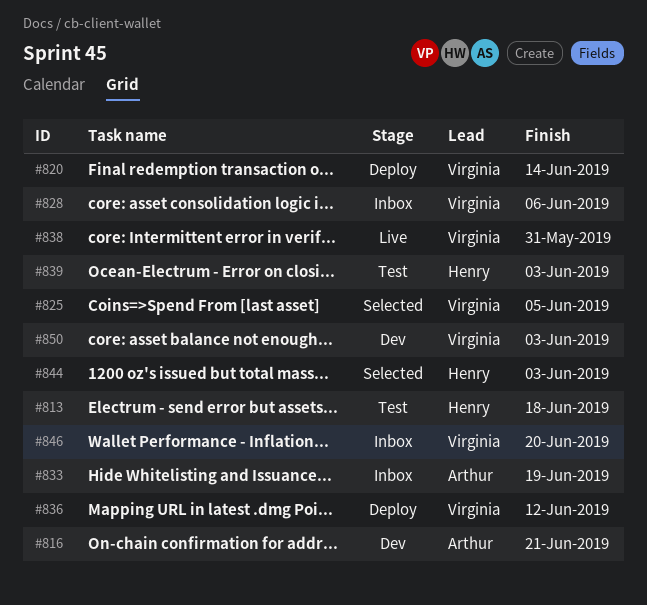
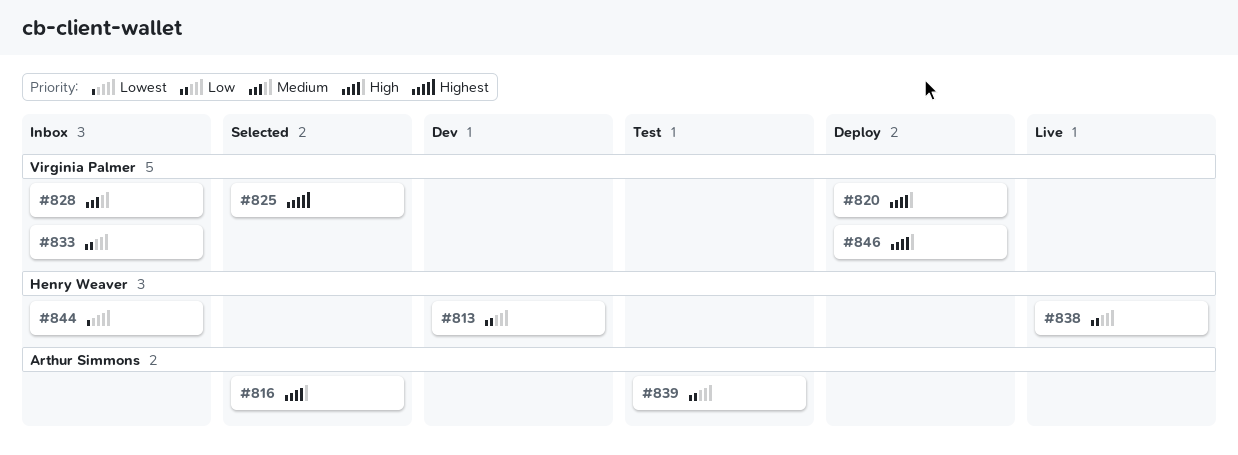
#813, status: Test -> Dev
#816, status: Dev -> Selected
#833, owner: Arthur Simmons -> Virginia Palmer
#836: present -> none
#838, owner: Virginia Palmer -> Henry Weaver
#839, owner: Henry Weaver -> Arthur Simmons
#844, status: Selected -> Inbox
#846, status: Inbox -> Deploy
#850: present -> none

